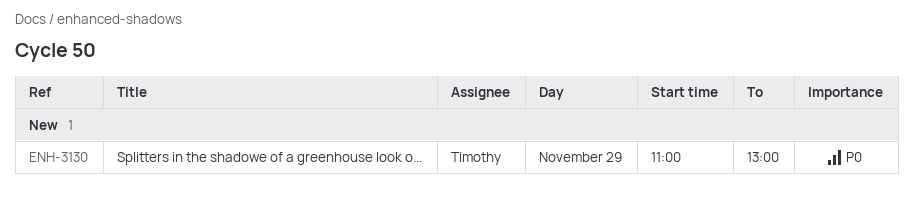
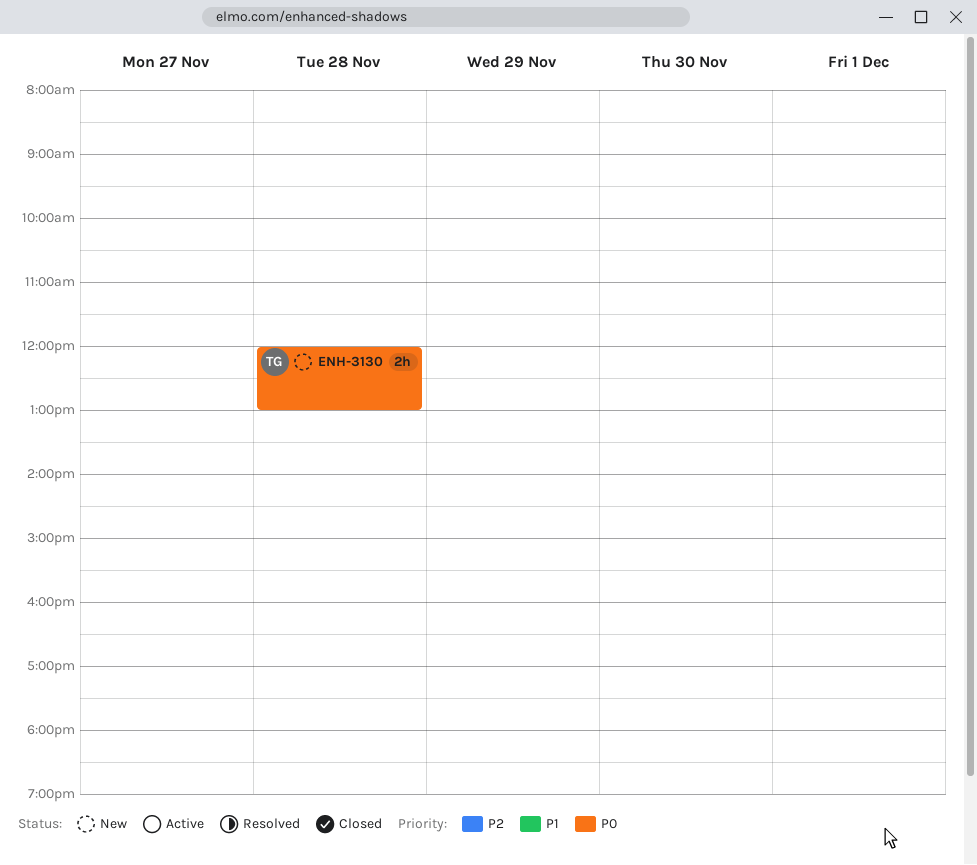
ENH-3130, day: Nov 29 -> Nov 28
ENH-3130, begins: 11:00 -> 12:00

